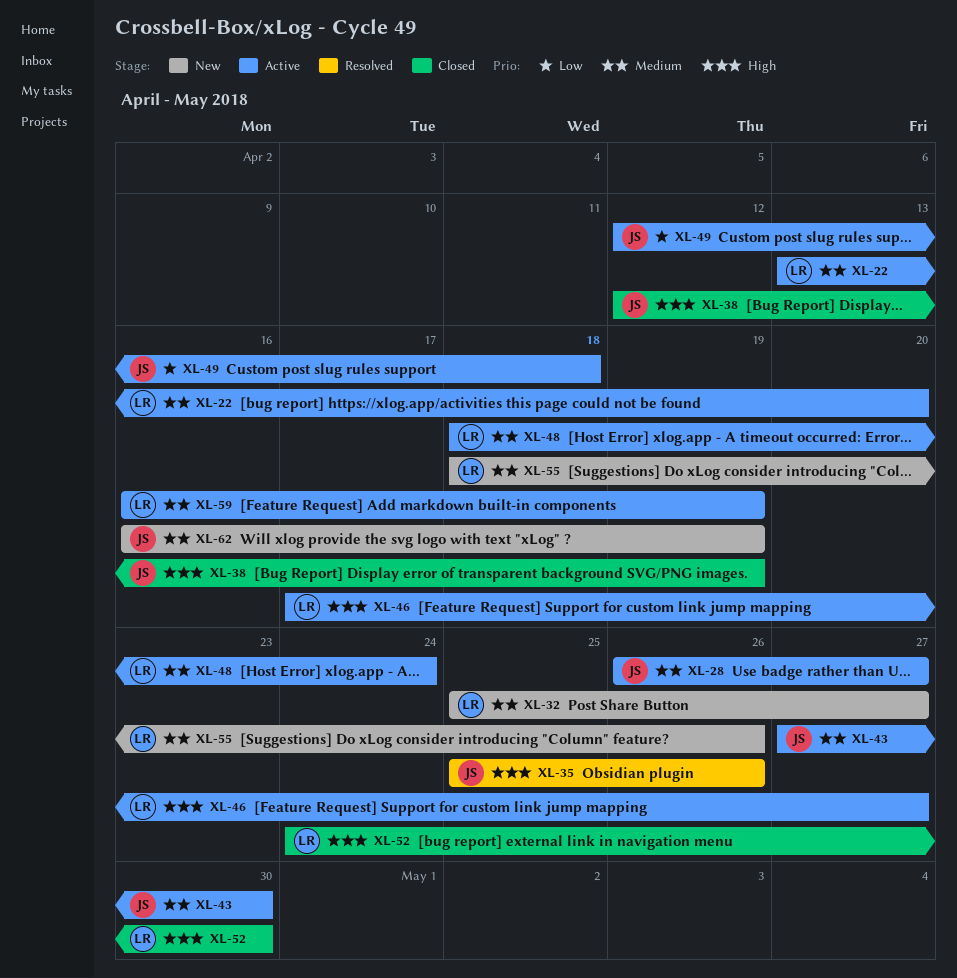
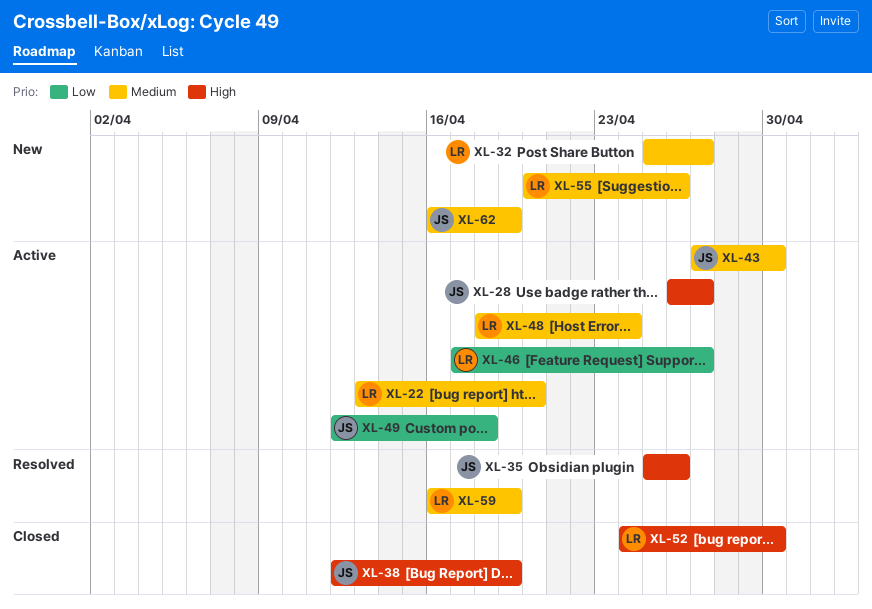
XL-28, priority: Medium -> High
XL-46, priority: High -> Low
XL-55, start: Apr 18 -> Apr 20
XL-59, status: Active -> Resolved

